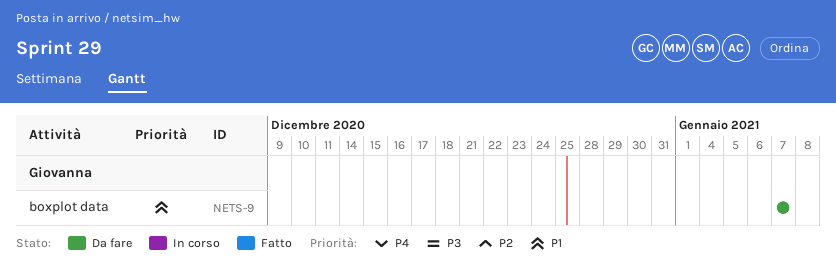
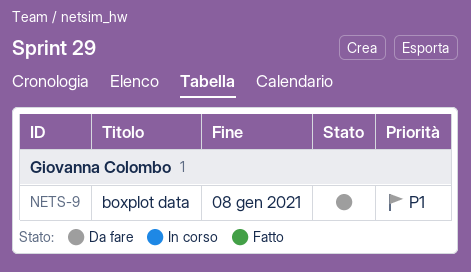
NETS-9, due: Jan 7 -> Jan 8

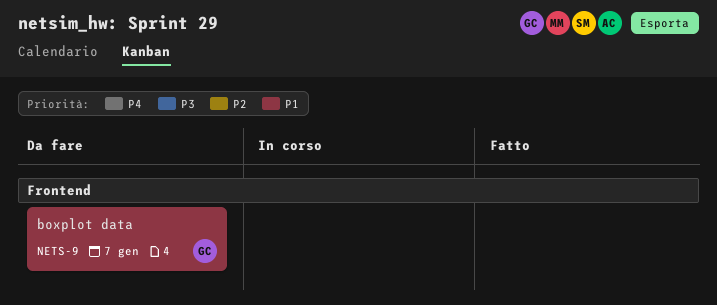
NETS-9, due: Jan 8 -> Jan 7

